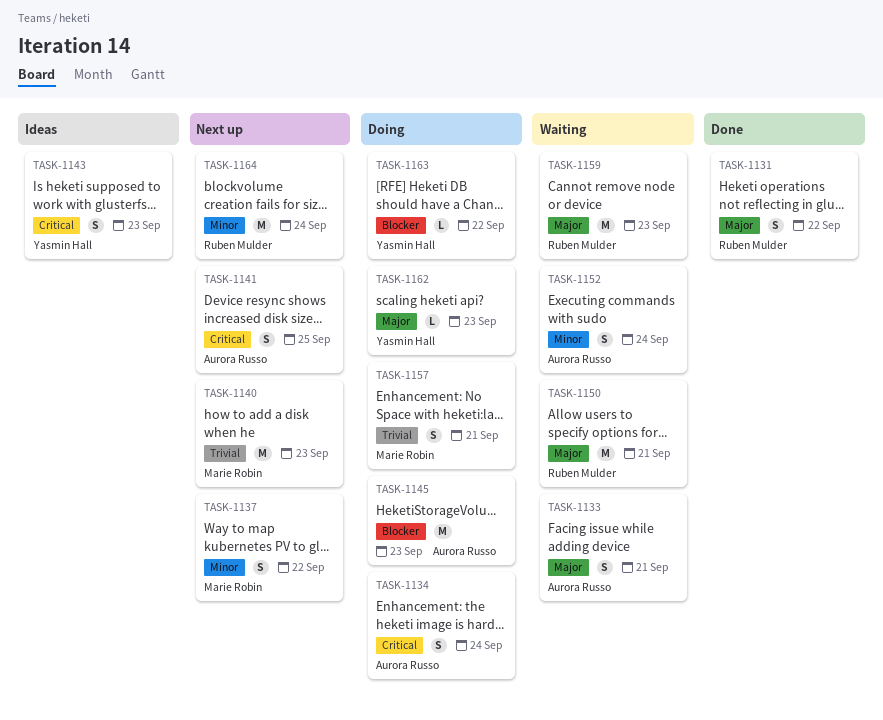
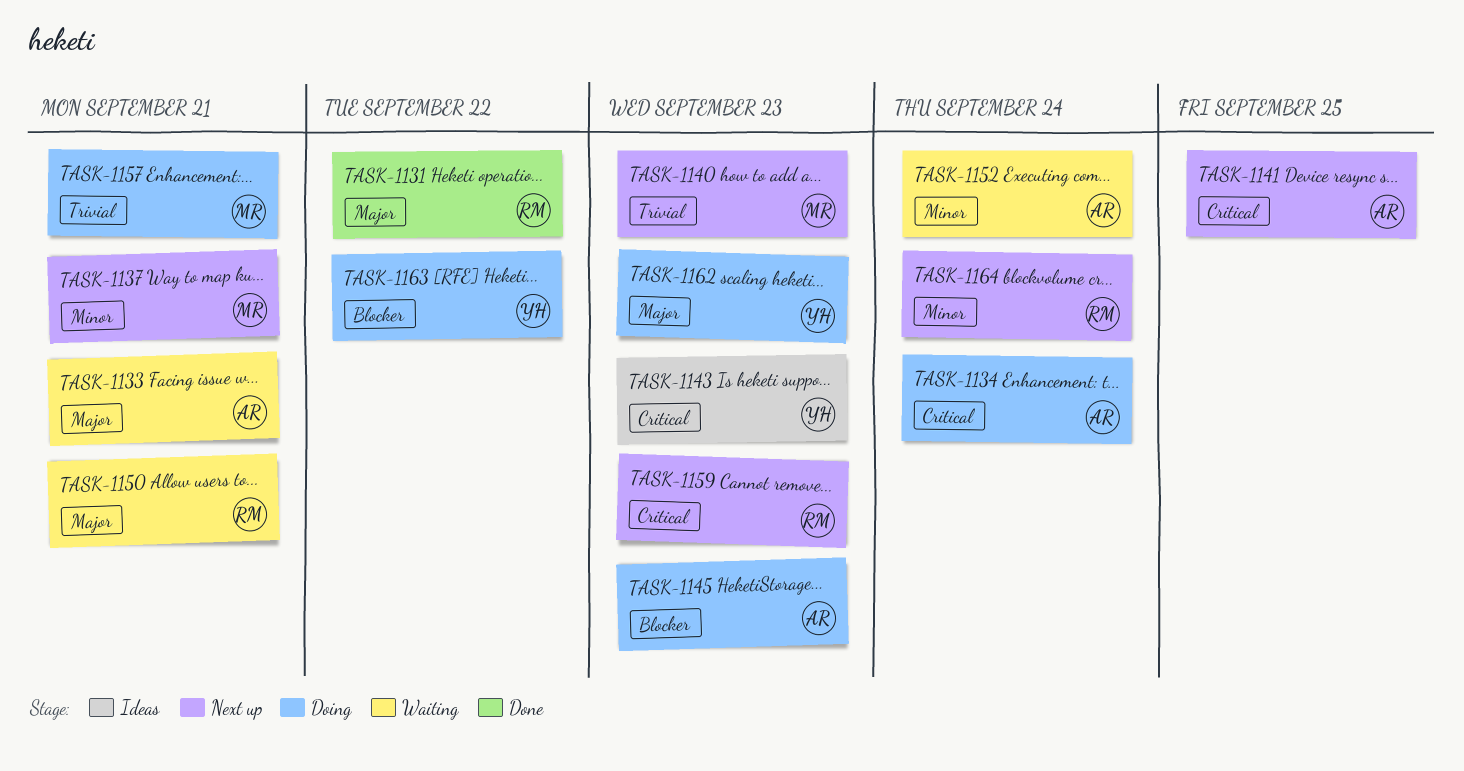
TASK-1137, due: Sep 22 -> Sep 21
TASK-1159, status: Waiting -> Next up
TASK-1159, priority: Major -> Critical

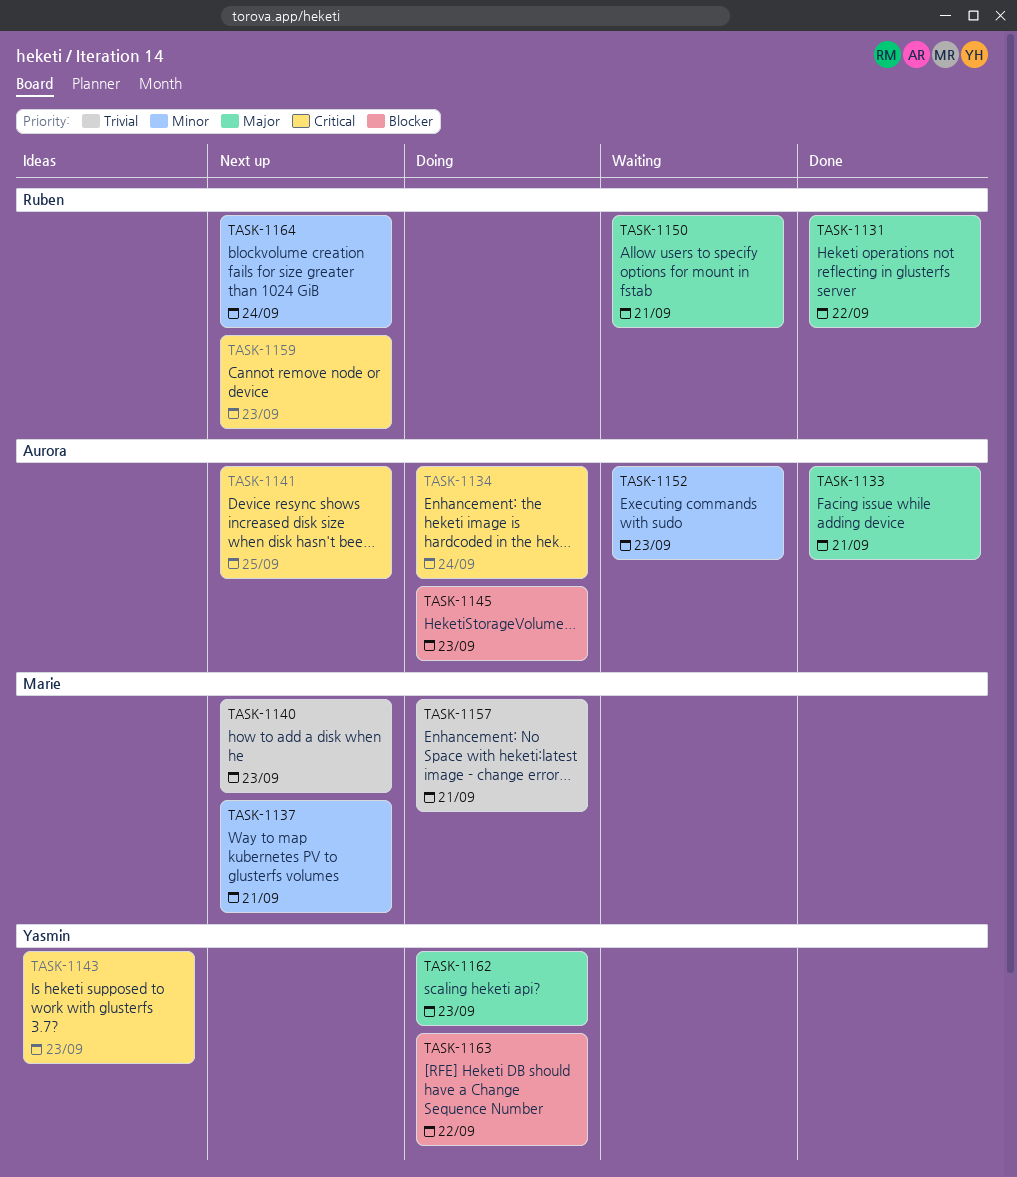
TASK-1133, status: Waiting -> Done
TASK-1152, due: Sep 24 -> Sep 23

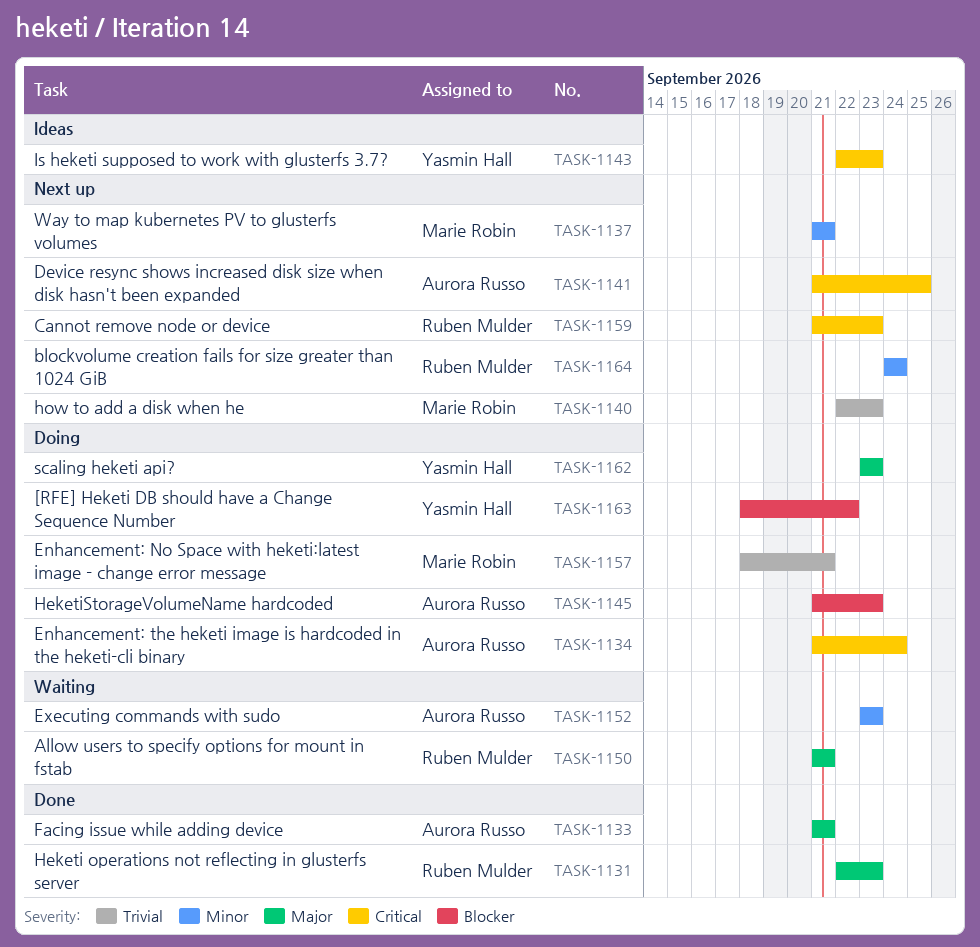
TASK-1131, due: Sep 22 -> Sep 23

